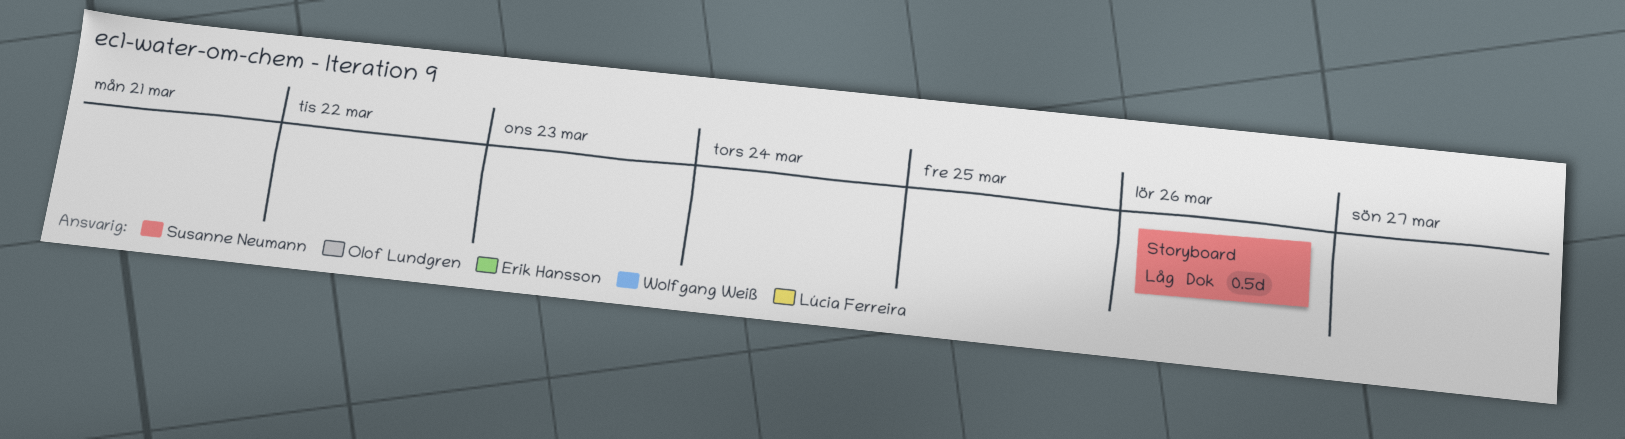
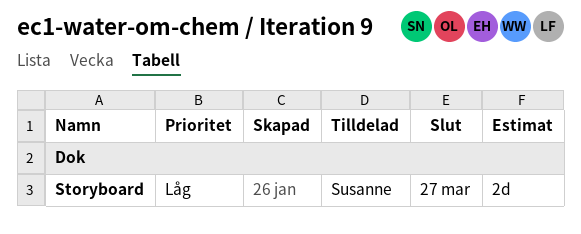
Storyboard, estimate: 0.5d -> 2d
Storyboard, due: Mar 26 -> Mar 27

